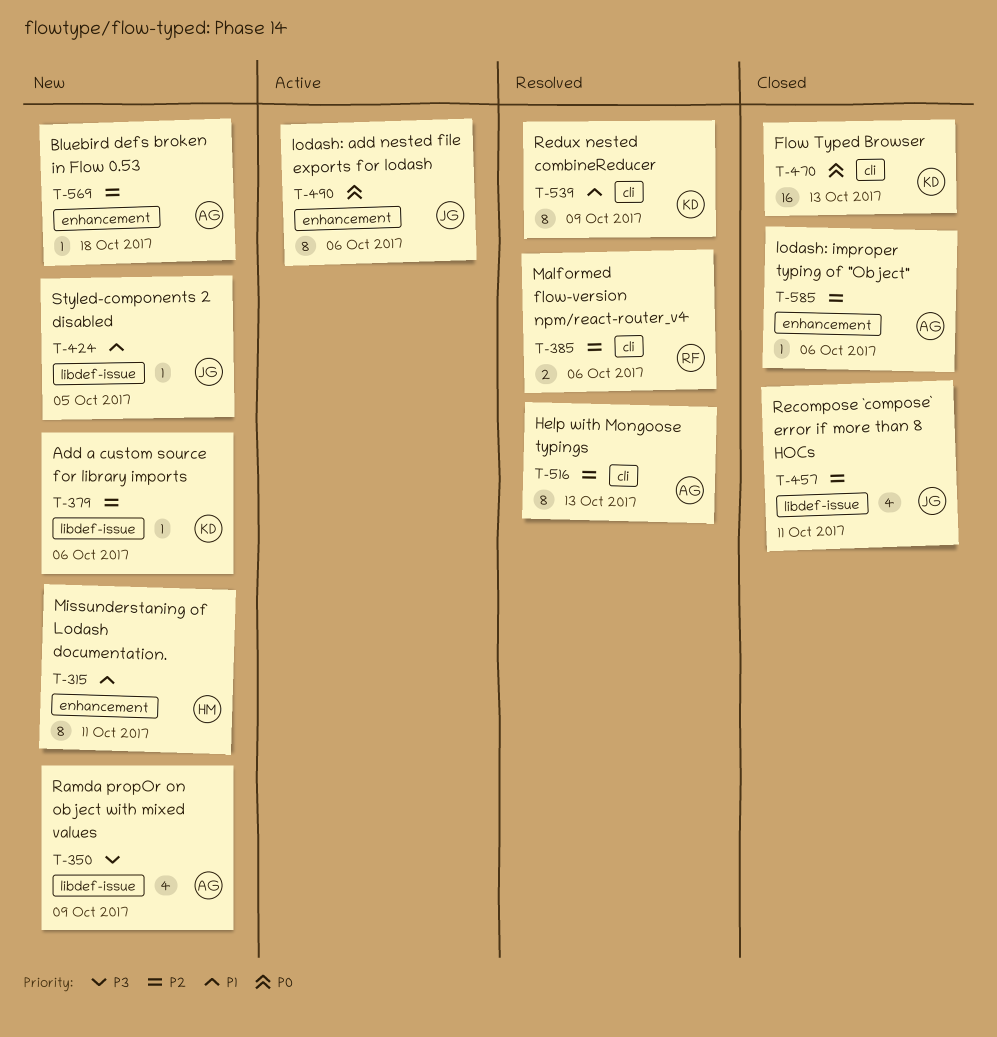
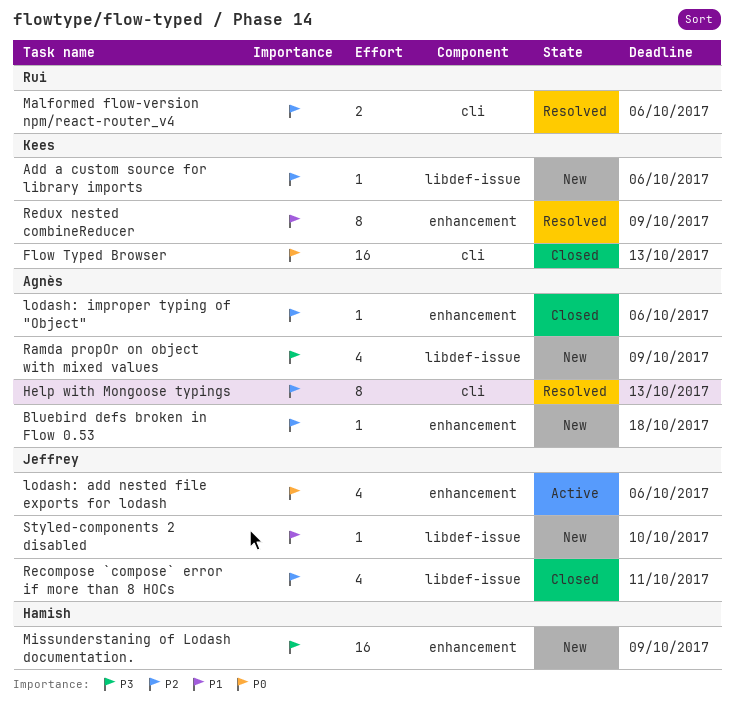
lodash: add nested file exports for lodash, estimate: 8 -> 4
Missunderstaning of Lodash documentation., priority: P1 -> P3
Missunderstaning of Lodash documentation., estimate: 8 -> 16
Missunderstaning of Lodash documentation., due: Oct 11 -> Oct 9
Redux nested combineReducer, label: cli -> enhancement
Styled-components 2 disabled, due: Oct 5 -> Oct 10

